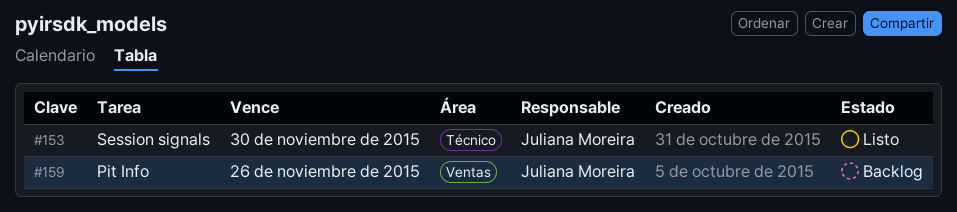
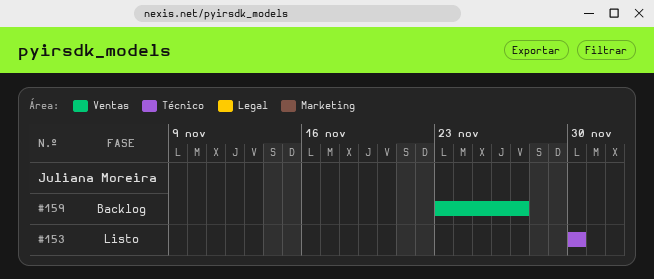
#159, due: Nov 26 -> Nov 27

